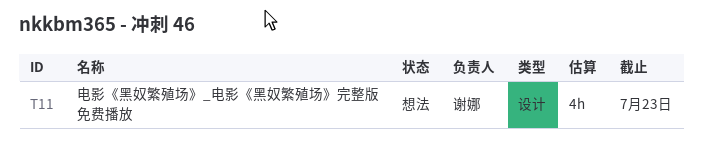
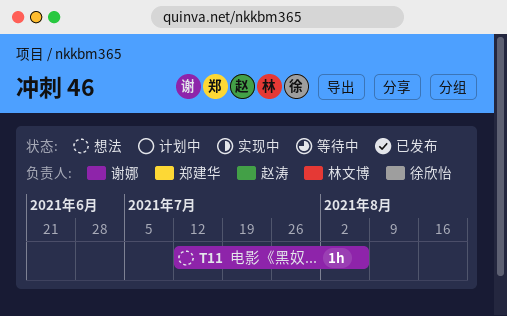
T11, estimate: 4h -> 1h
T11, due: Jul 23 -> Aug 6

